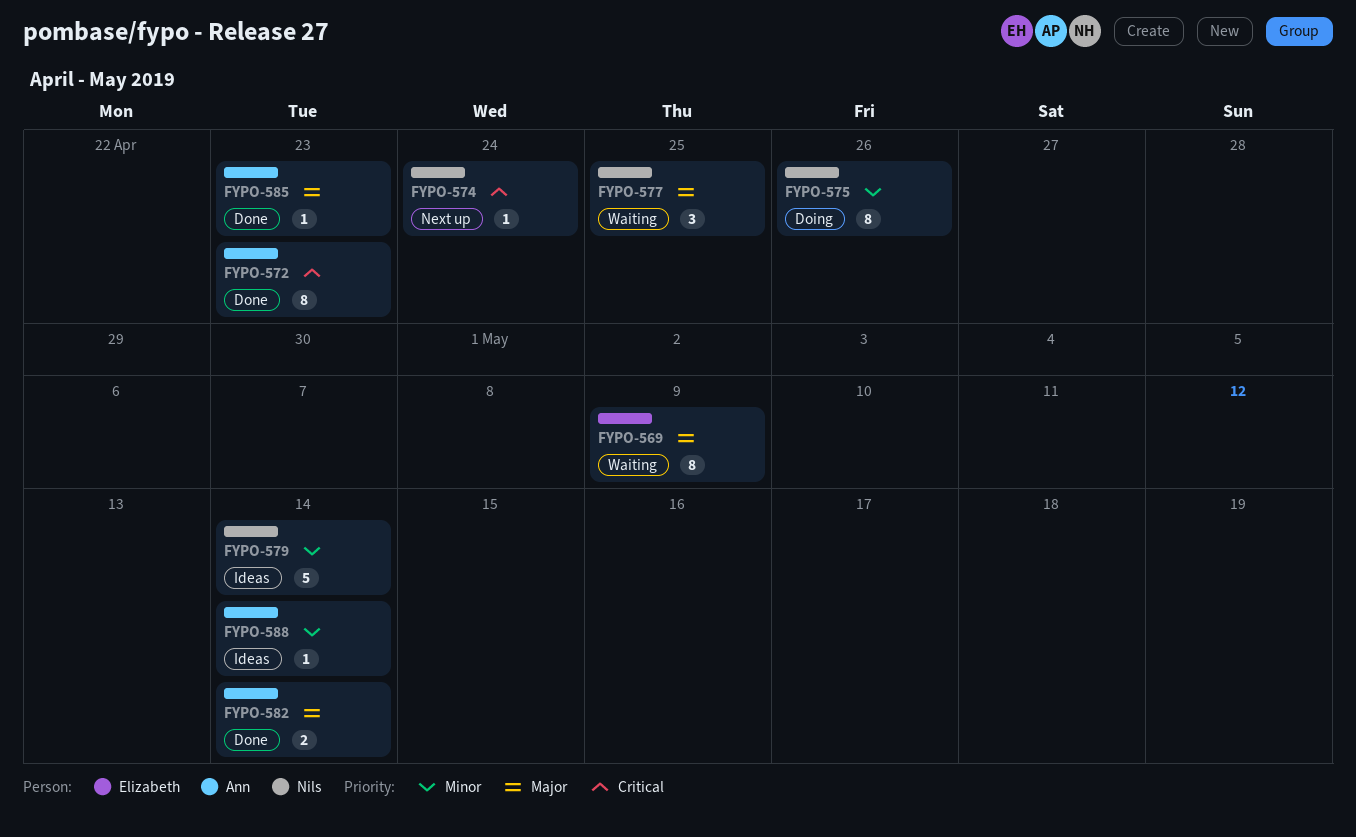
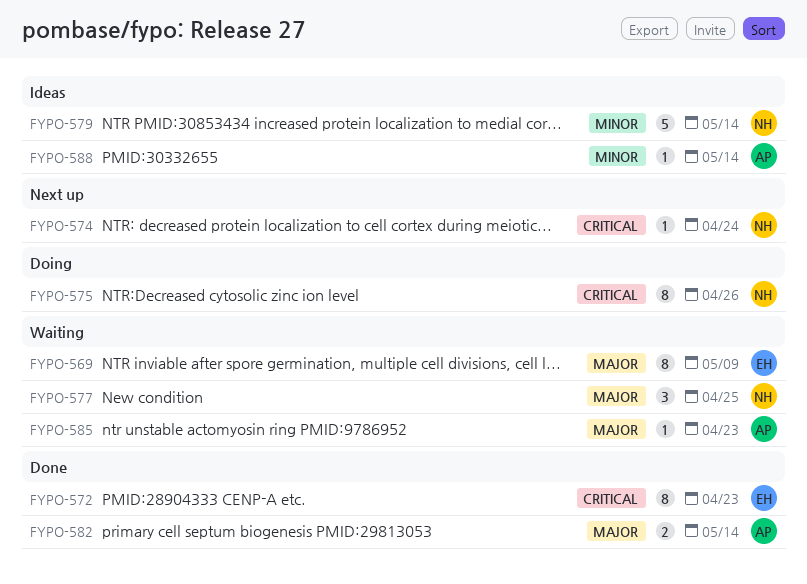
FYPO-572, owner: Ann -> Elizabeth
FYPO-575, priority: Minor -> Critical
FYPO-585, status: Done -> Waiting

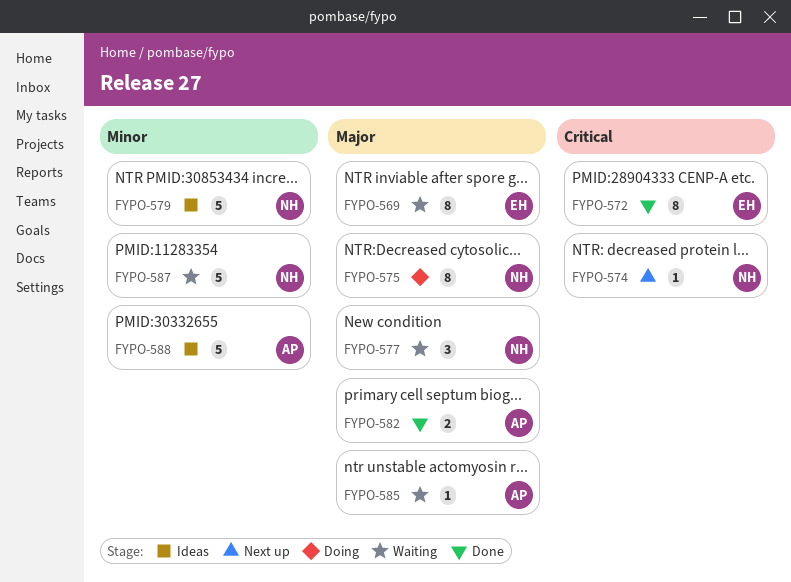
FYPO-575, priority: Critical -> Major
FYPO-587: none -> present
FYPO-588, estimate: 1 -> 5

